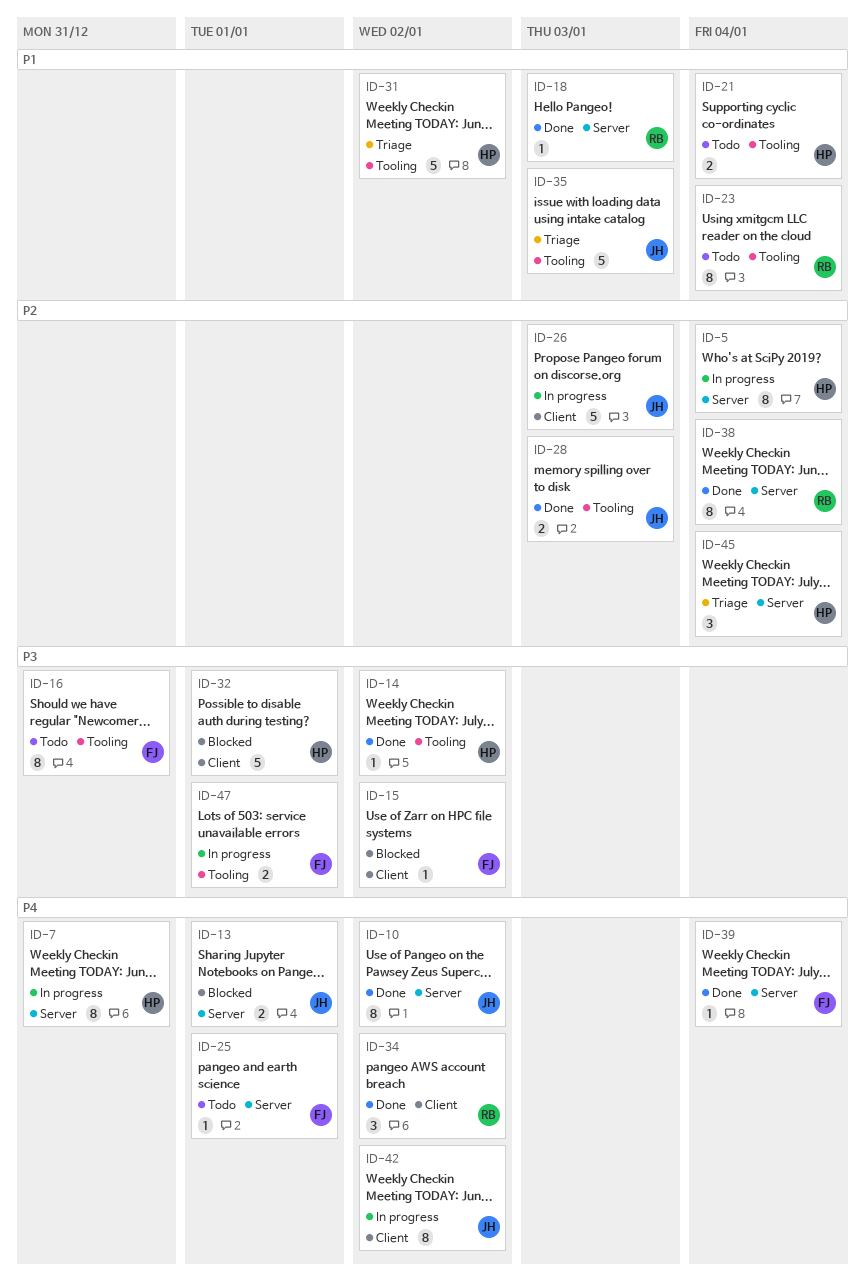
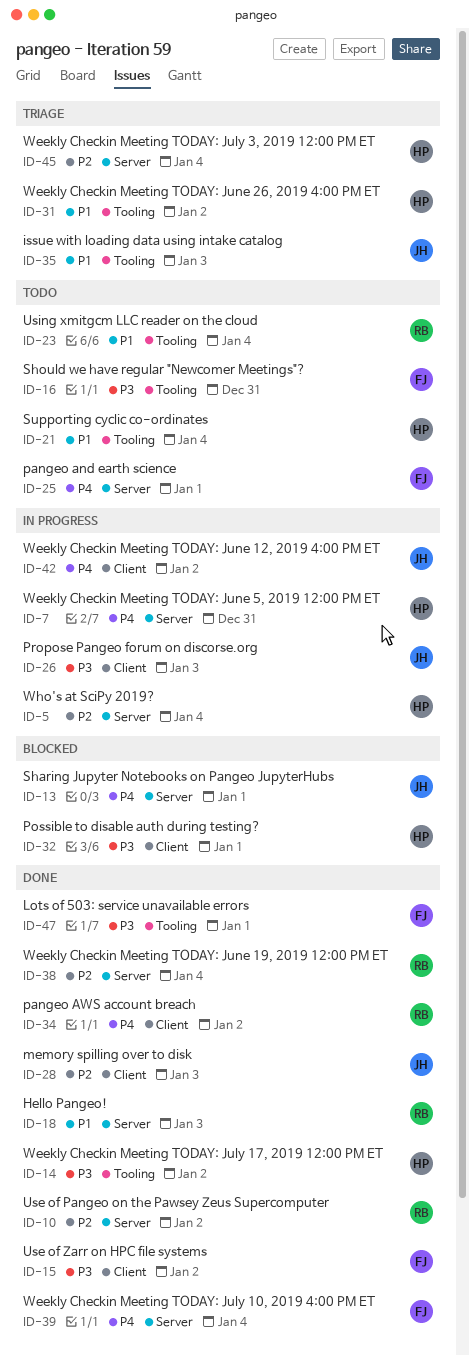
ID-10, owner: JH -> RB
ID-10, priority: P4 -> P2
ID-15, status: Blocked -> Done
ID-26, priority: P2 -> P3
ID-28, label: Tooling -> Client
ID-47, status: In progress -> Done

